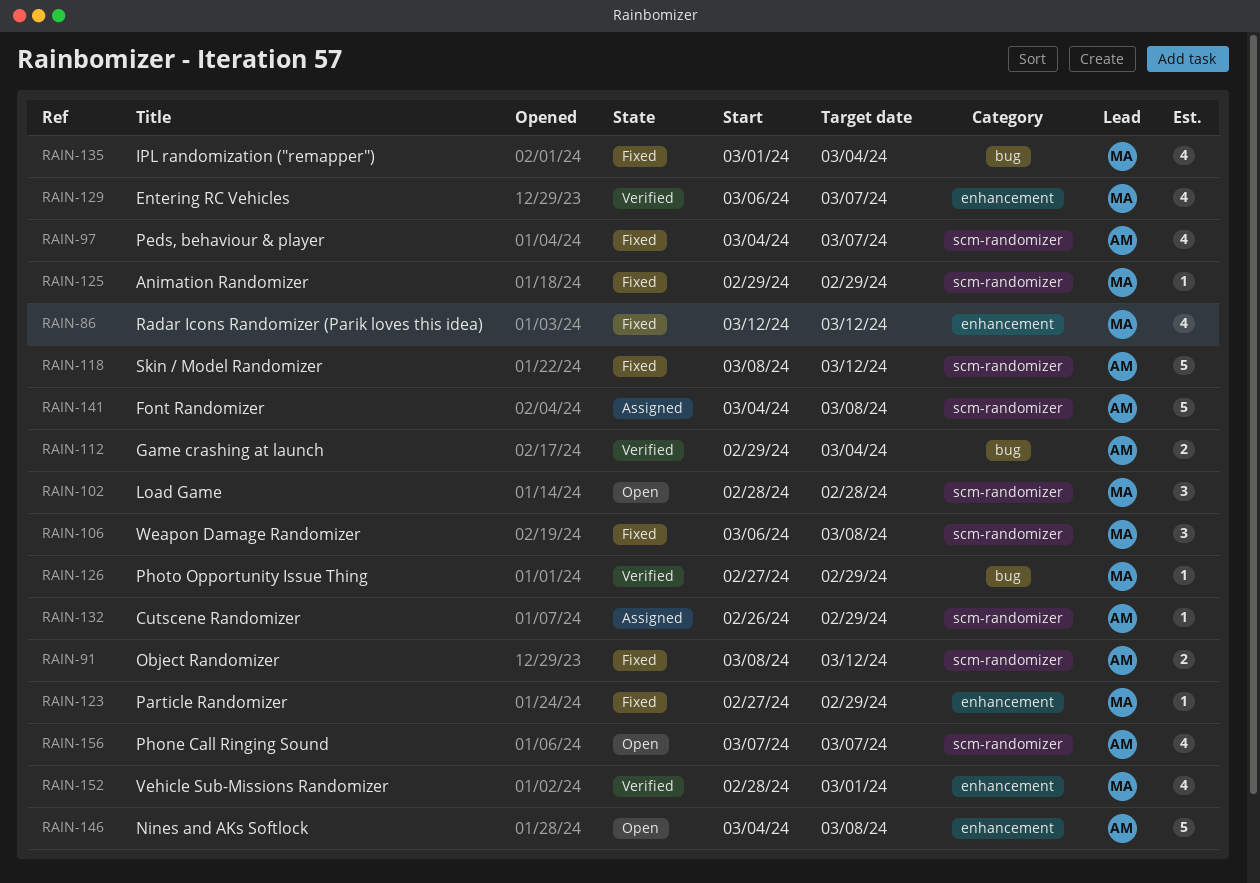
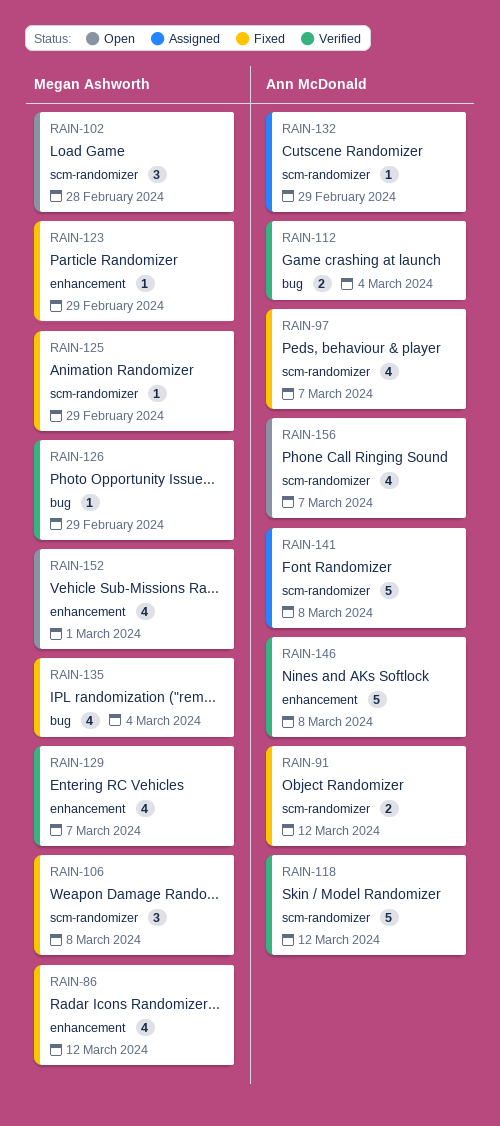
RAIN-118, status: Fixed -> Verified
RAIN-146, status: Open -> Verified
RAIN-152, status: Verified -> Open

